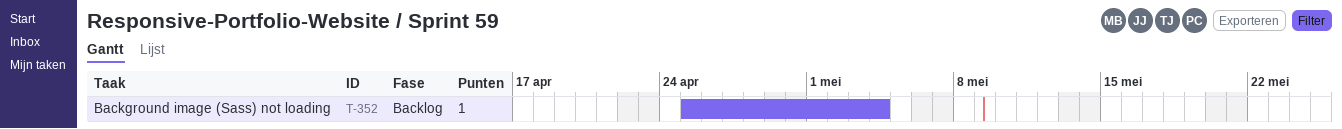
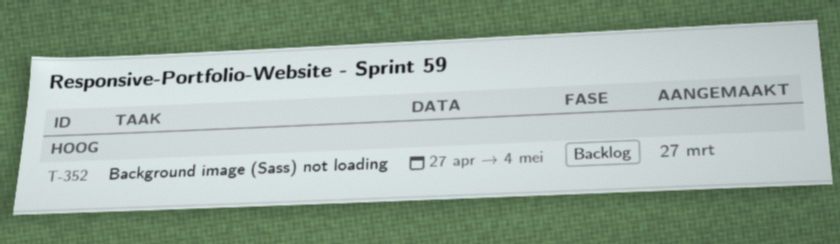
T-352, start: Apr 25 -> Apr 27

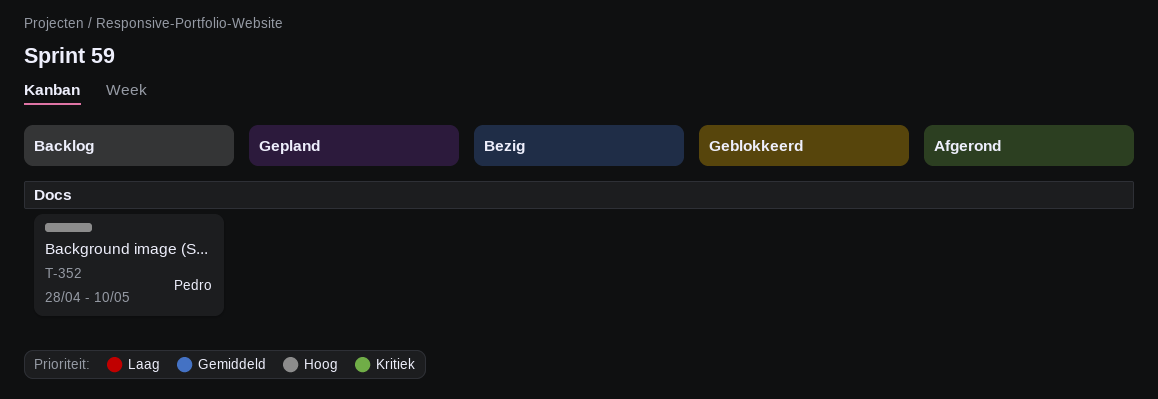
T-352, start: Apr 27 -> Apr 28
T-352, due: May 4 -> May 10

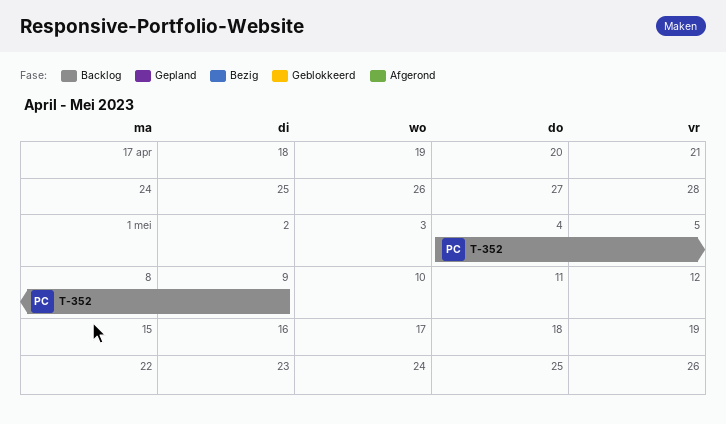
T-352, start: Apr 28 -> May 4
T-352, due: May 10 -> May 9

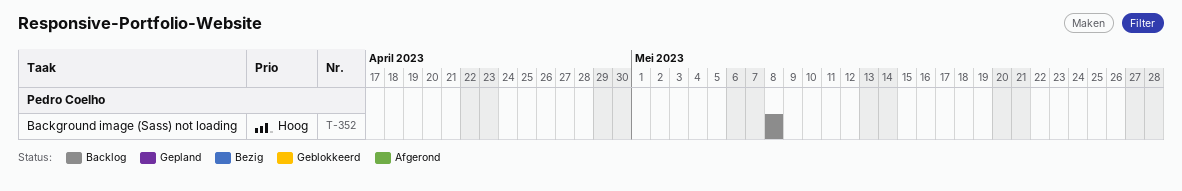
T-352, start: May 4 -> May 8
T-352, due: May 9 -> May 8

